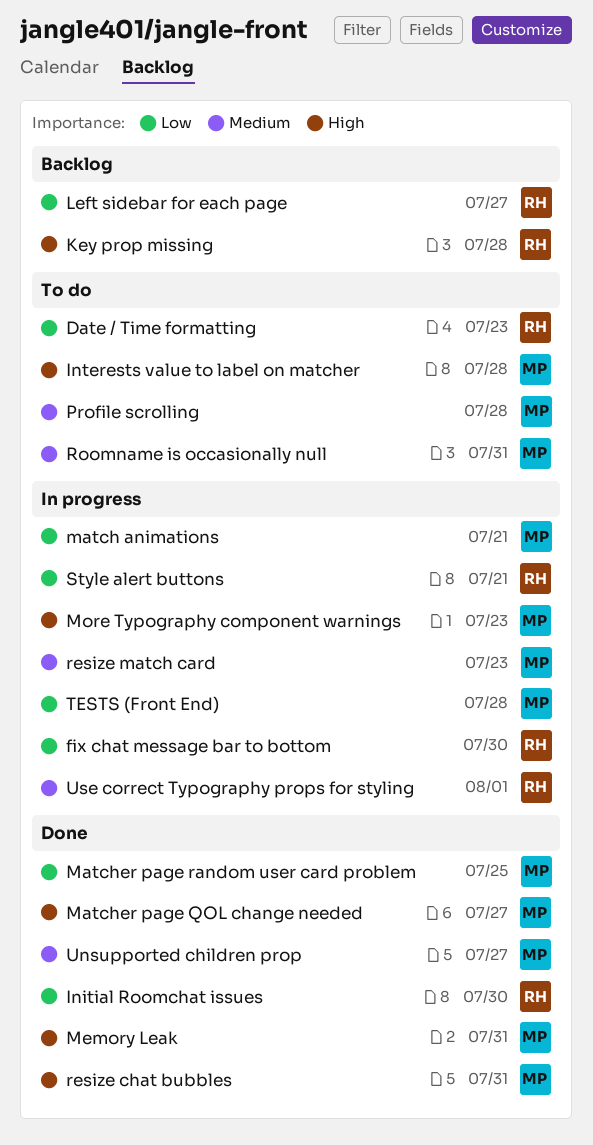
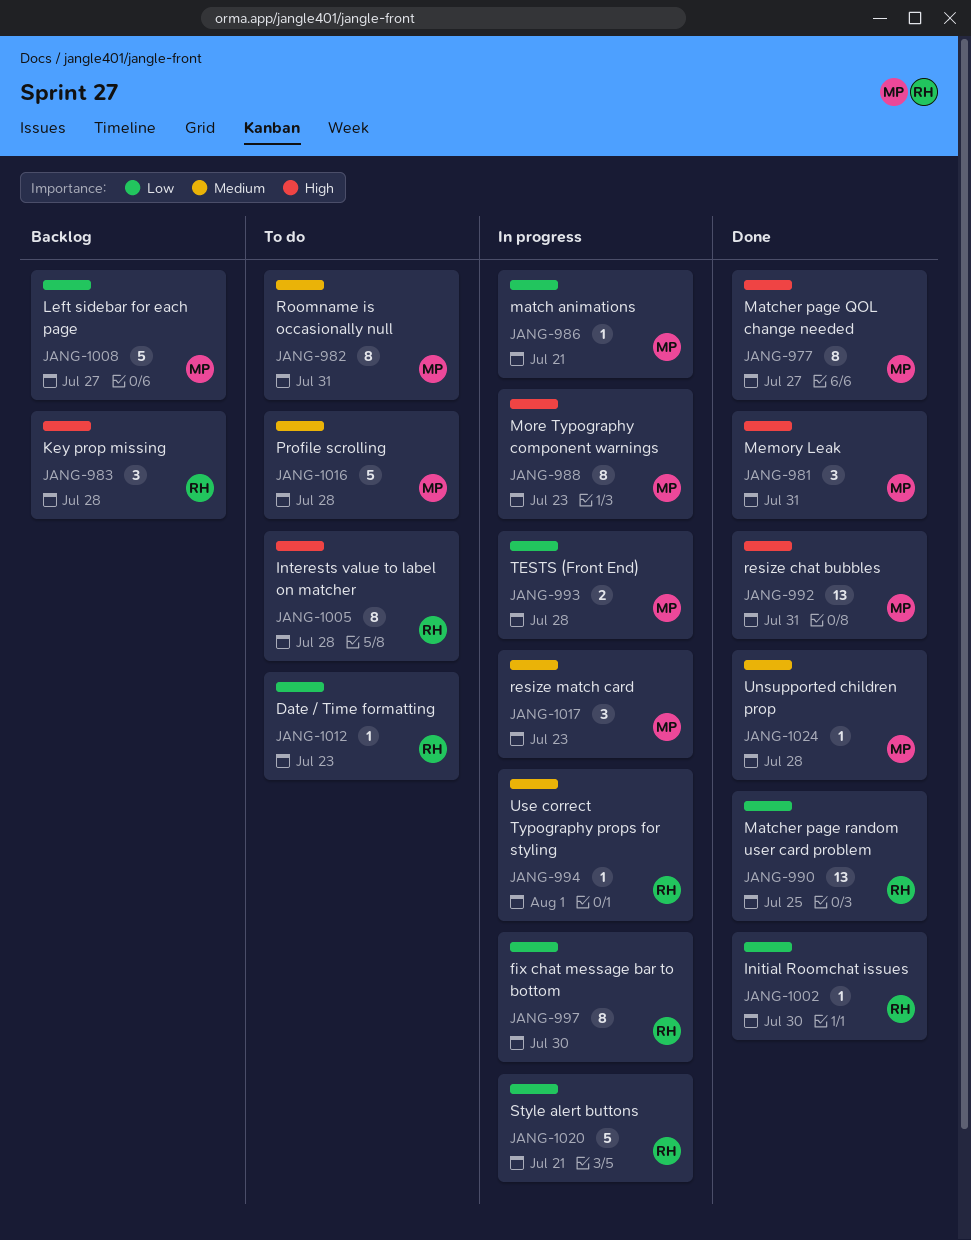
Interests value to label on matcher, owner: MP -> RH
Left sidebar for each page, owner: RH -> MP
Matcher page random user card problem, owner: MP -> RH
Unsupported children prop, due: Jul 27 -> Jul 28

